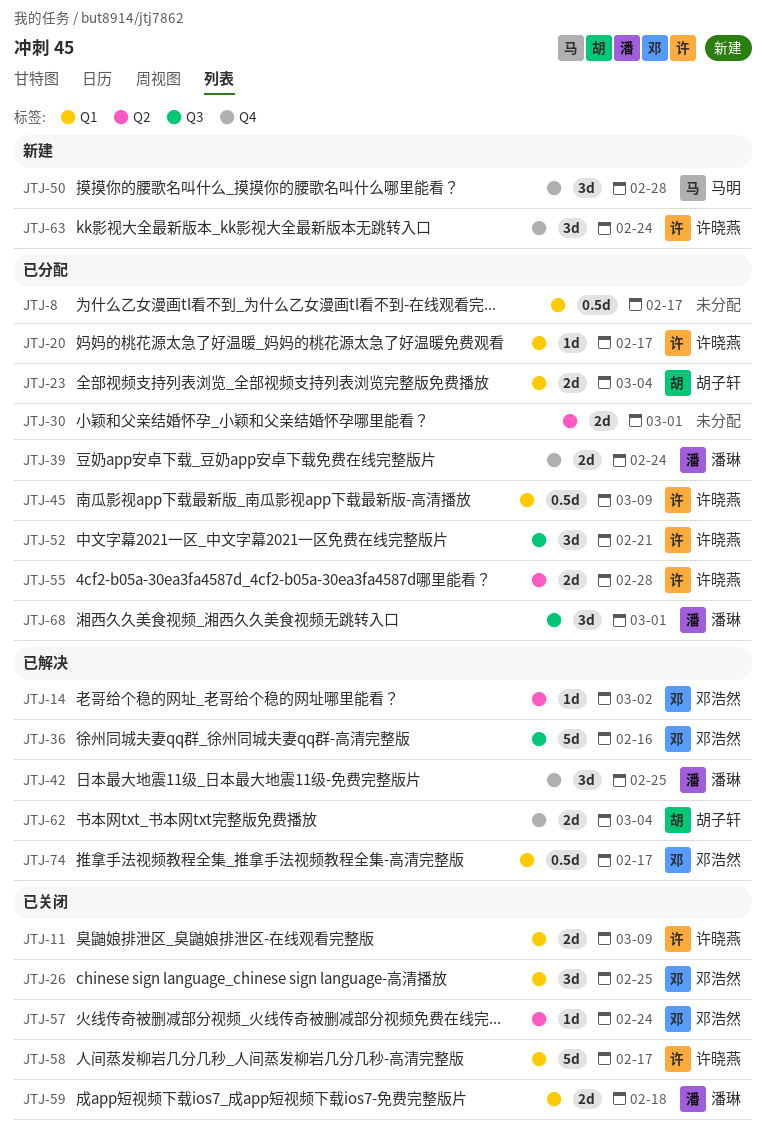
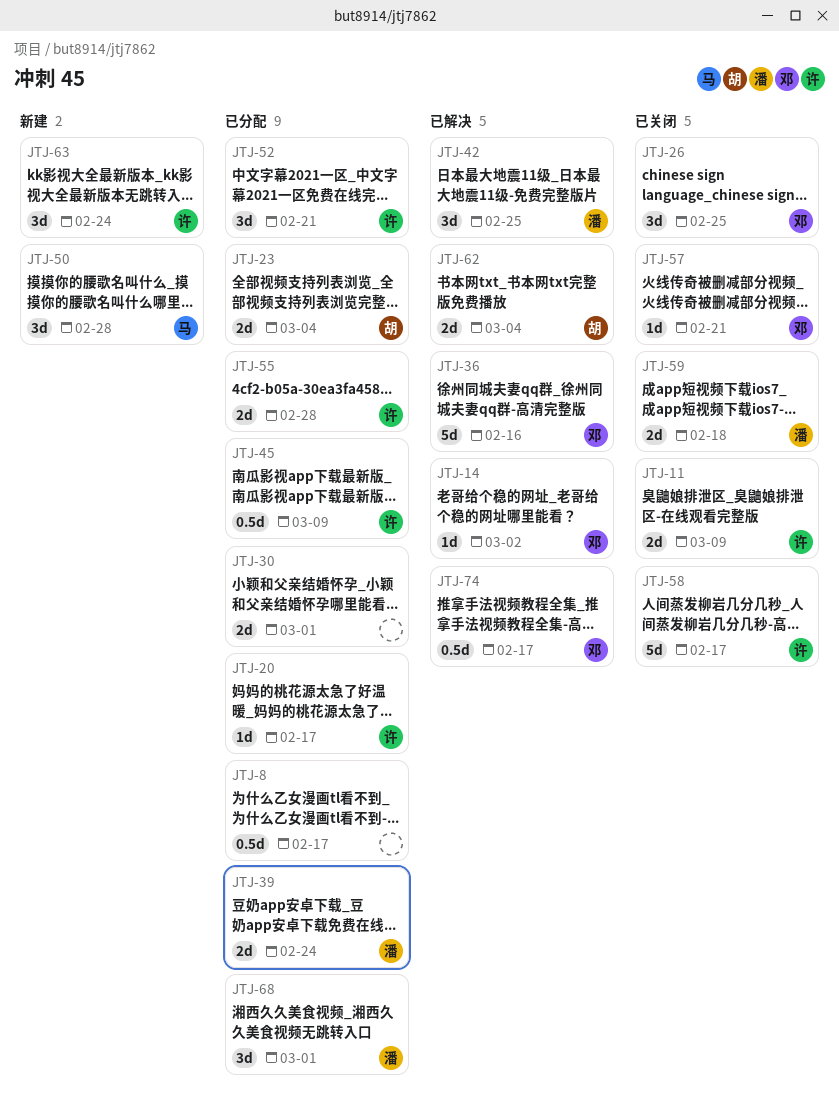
JTJ-57, due: Feb 24 -> Feb 21

